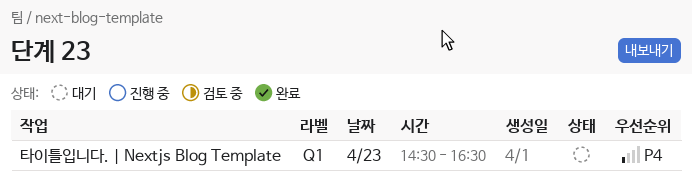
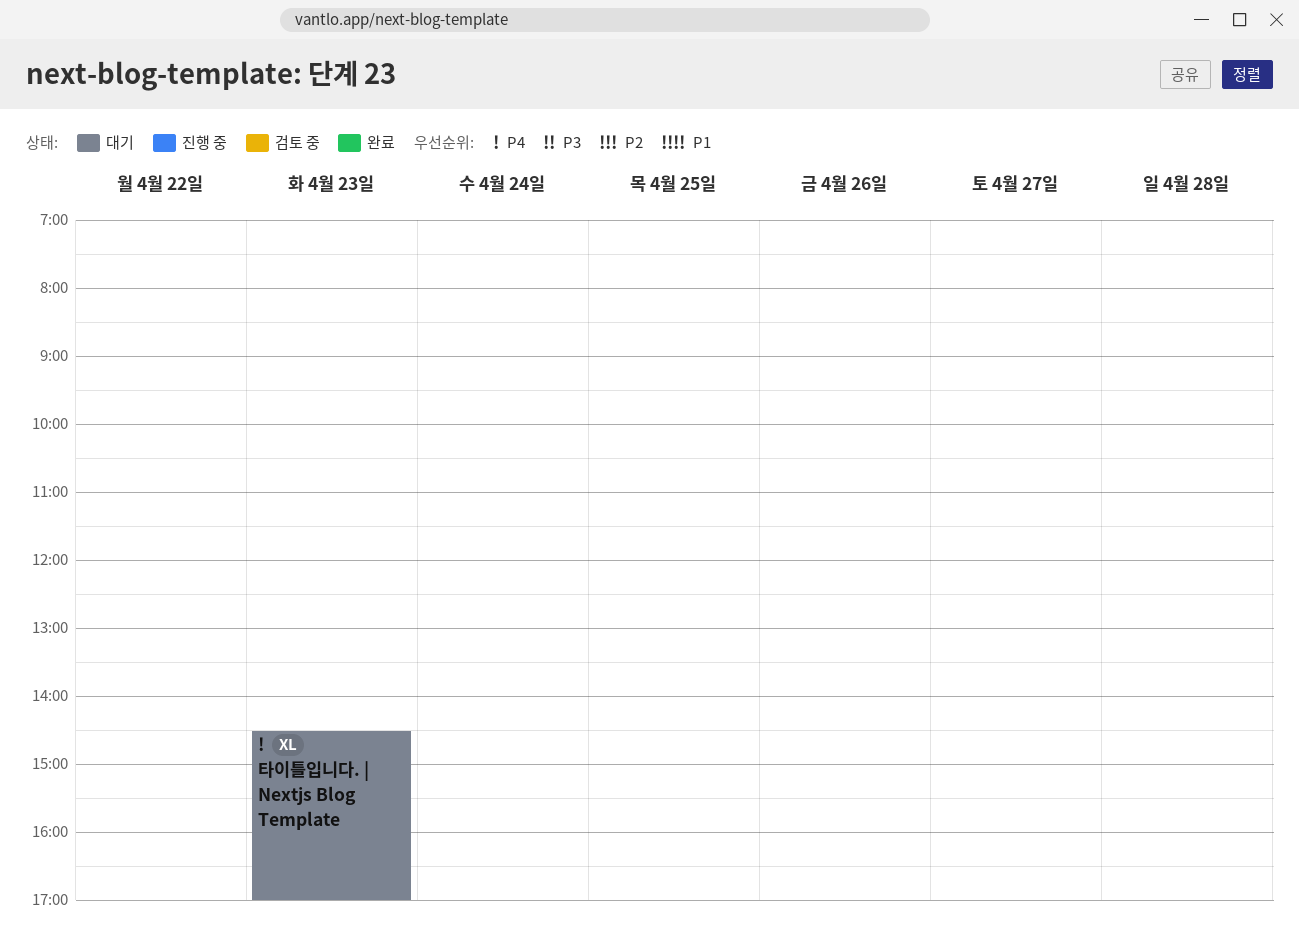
타이틀입니다. | Nextjs Blog Template, ends: 16:30 -> 17:00

